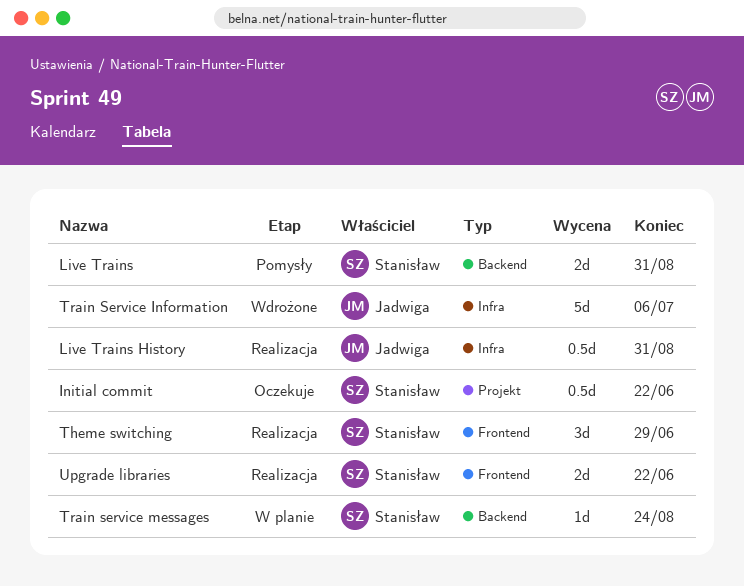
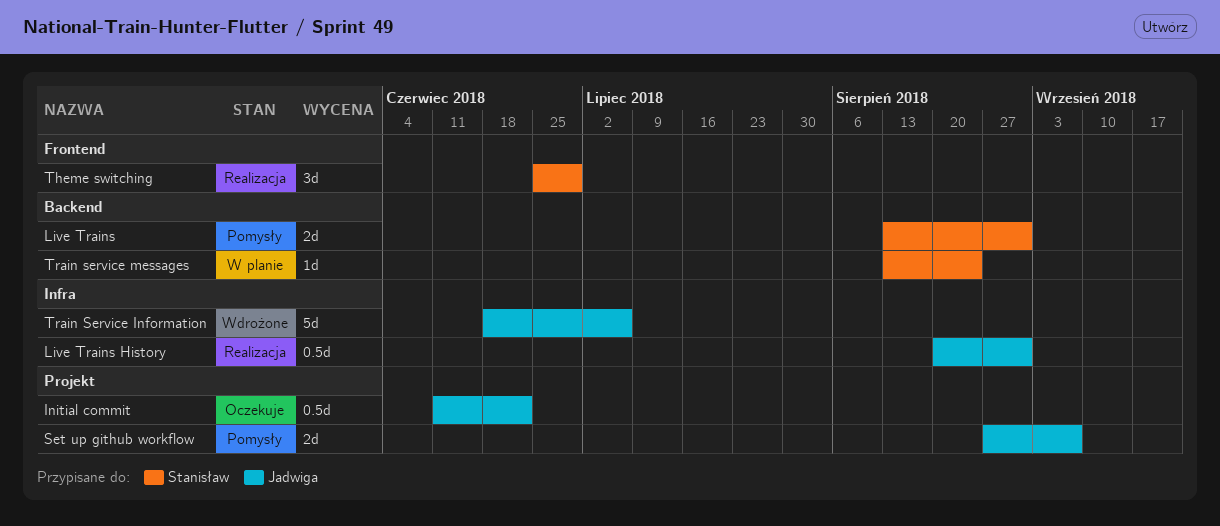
Initial commit, owner: Stanisław -> Jadwiga
Set up github workflow: none -> present
Upgrade libraries: present -> none

